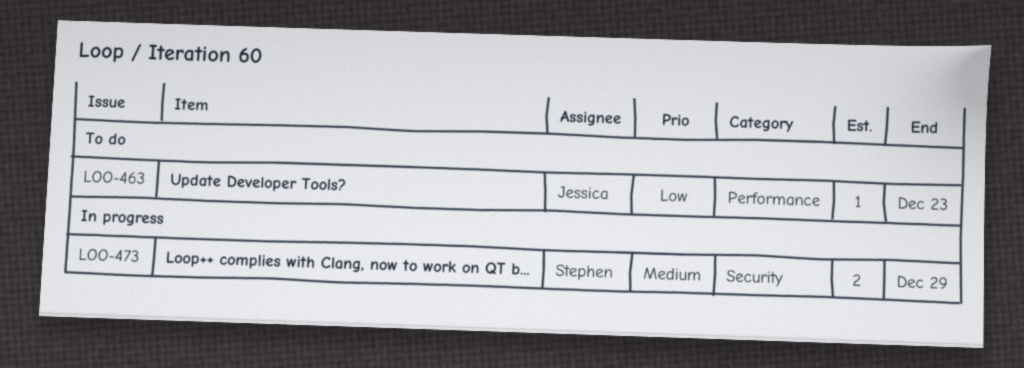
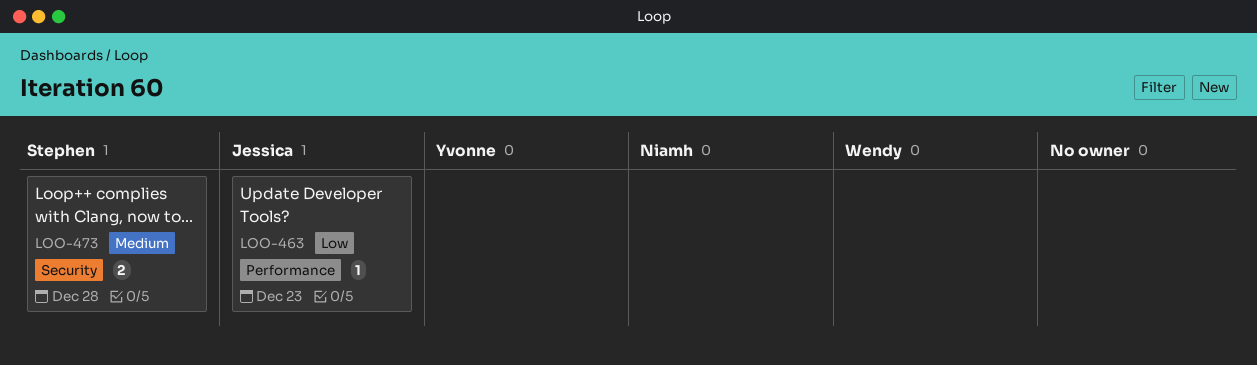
LOO-473, due: Dec 29 -> Dec 28

